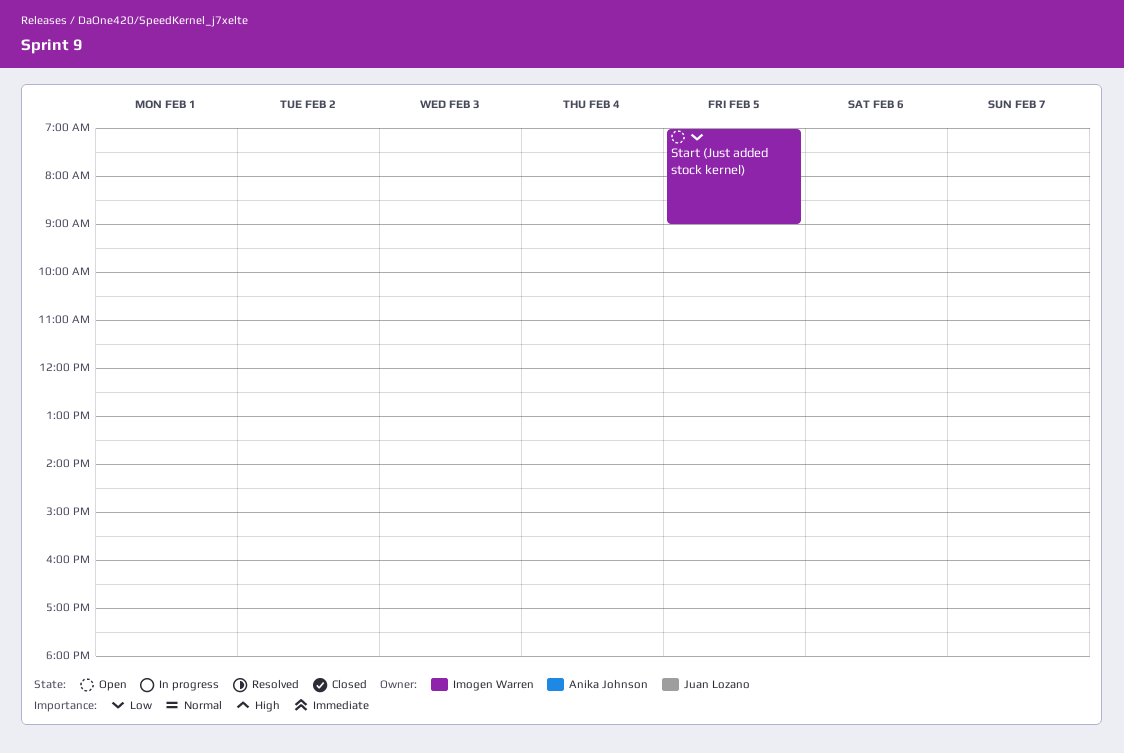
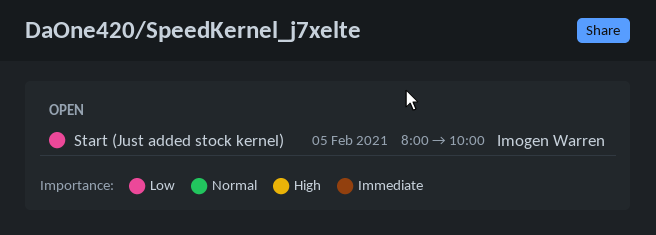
Start (Just added stock kernel), begins: 07:00 -> 08:00
Start (Just added stock kernel), ends: 09:00 -> 10:00

